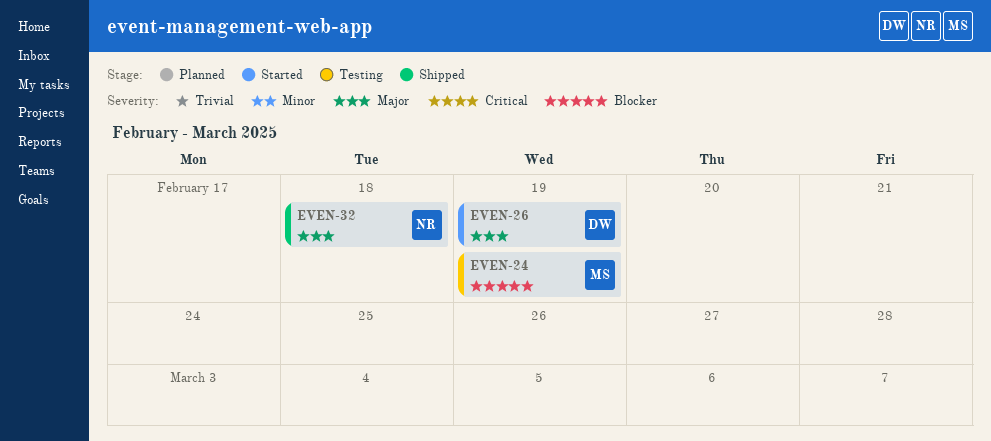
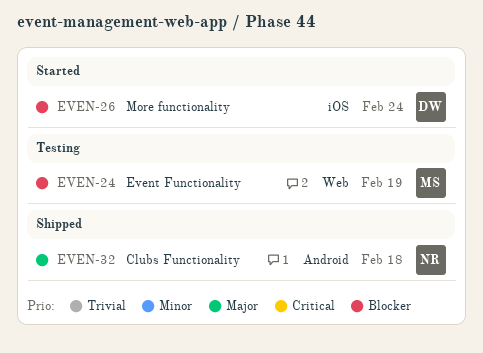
EVEN-26, priority: Major -> Blocker
EVEN-26, due: Feb 19 -> Feb 24

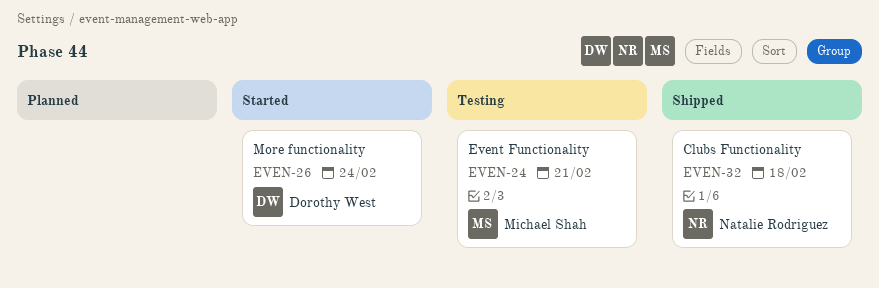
EVEN-24, due: Feb 19 -> Feb 21

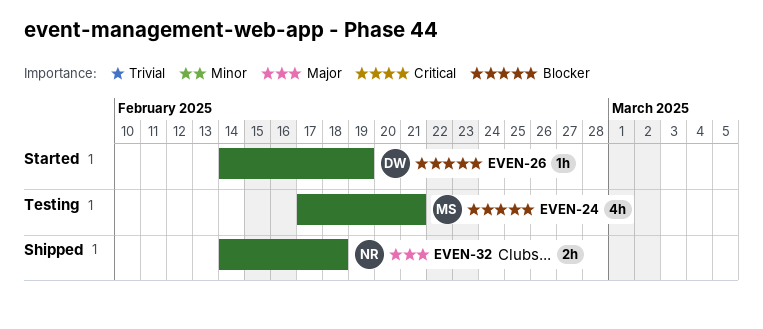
EVEN-26, due: Feb 24 -> Feb 19

